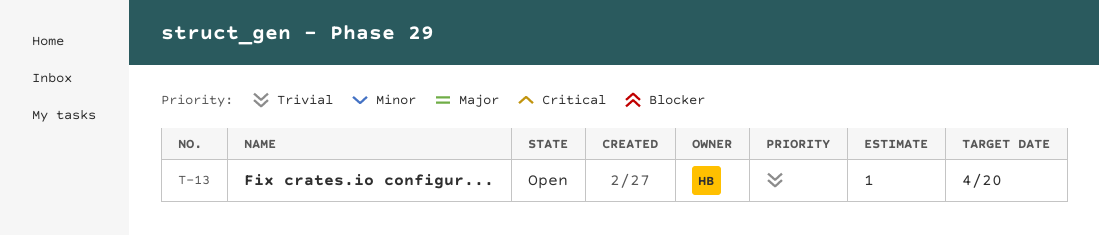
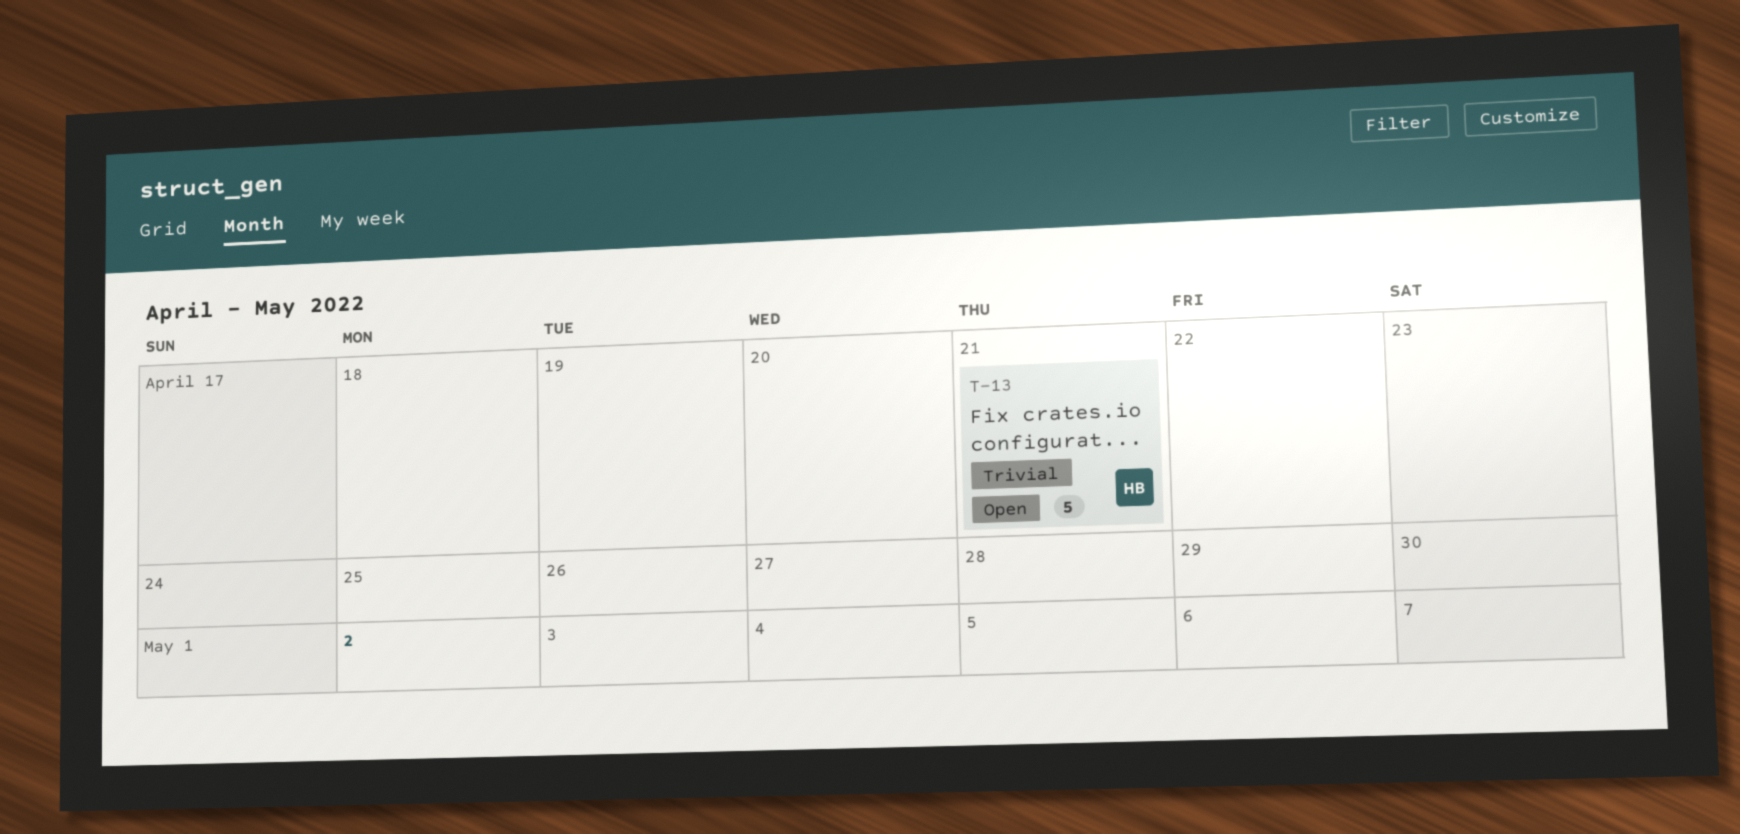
T-13, estimate: 1 -> 5
T-13, due: Apr 20 -> Apr 21

